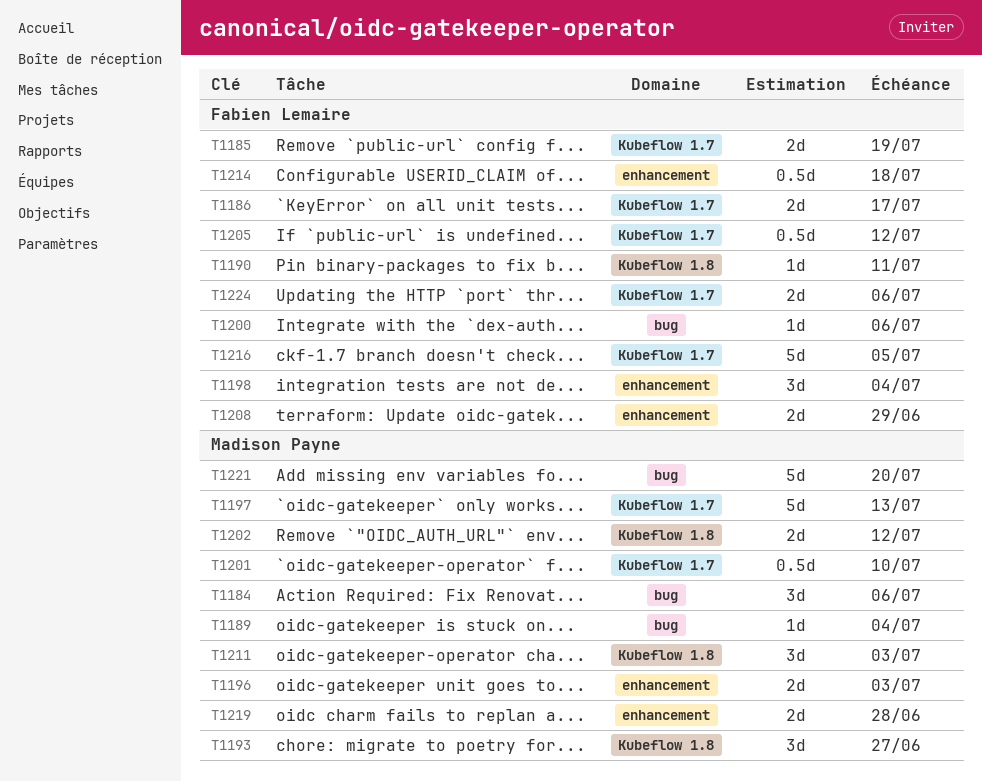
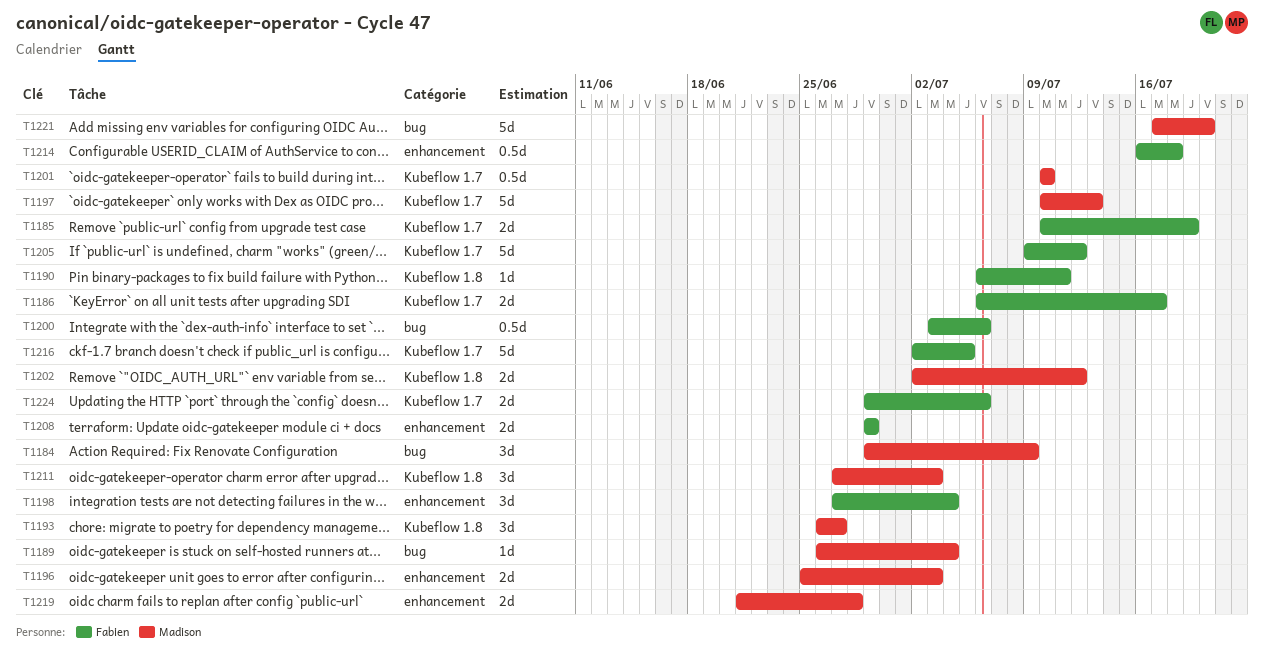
T1184, due: Jul 6 -> Jul 9
T1200, estimate: 1d -> 0.5d
T1205, estimate: 0.5d -> 5d

